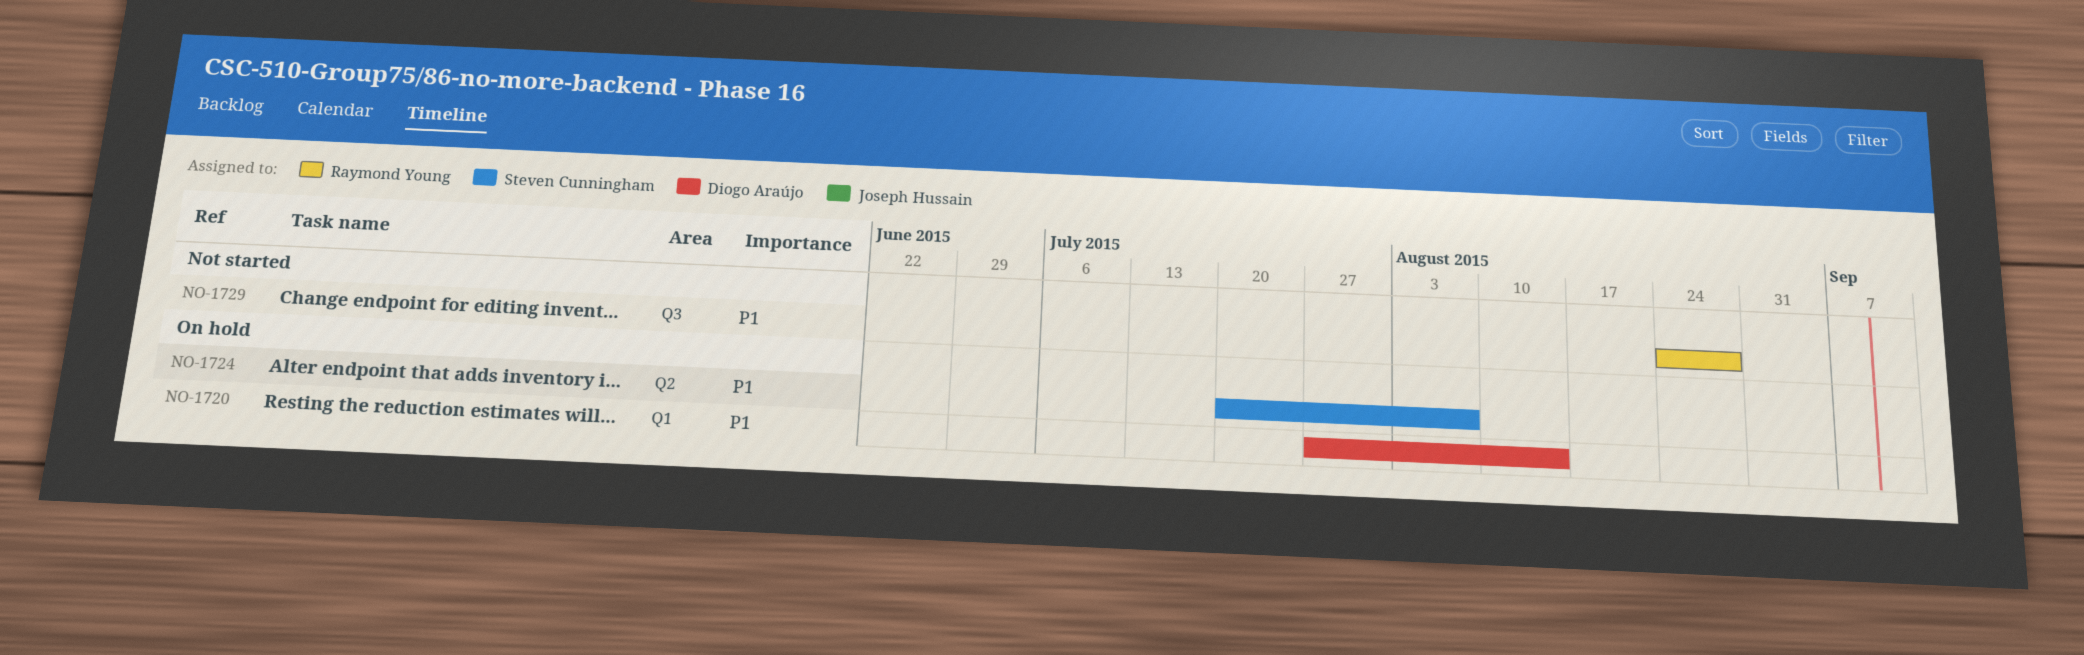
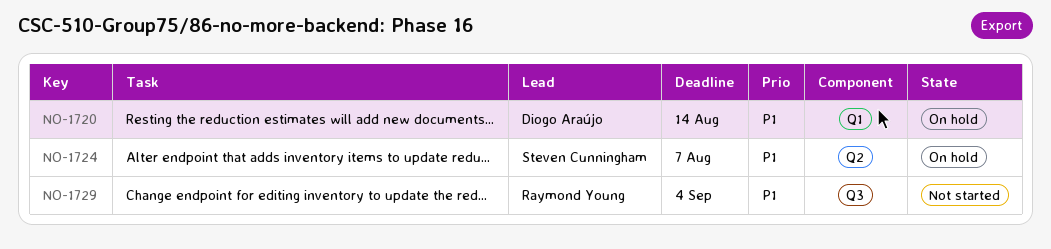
NO-1729, due: Aug 28 -> Sep 4

